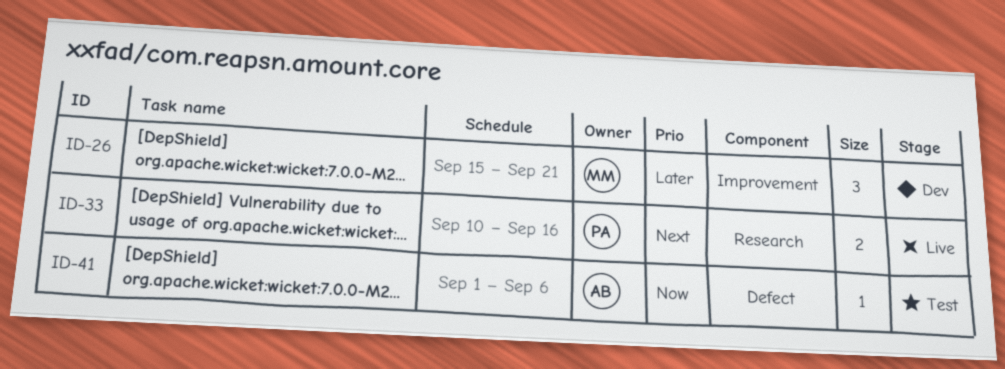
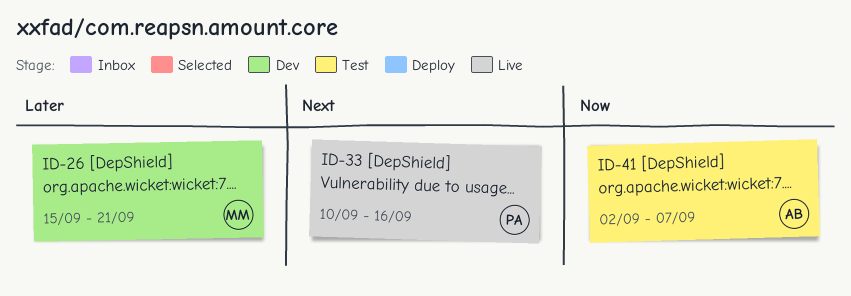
ID-41, start: Sep 1 -> Sep 2
ID-41, due: Sep 6 -> Sep 7

